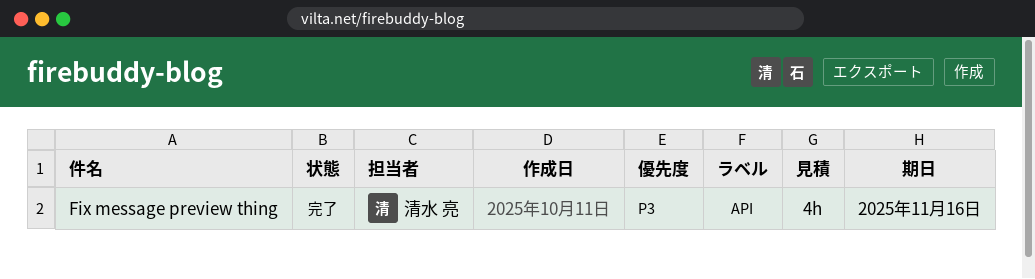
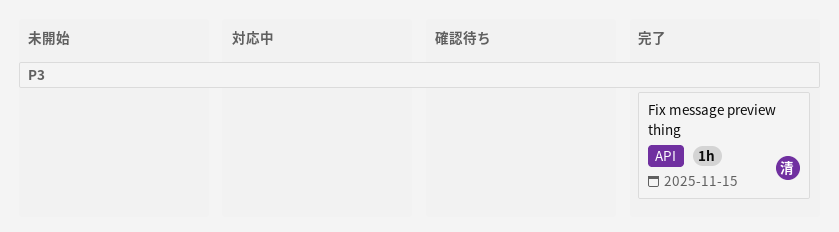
Fix message preview thing, estimate: 4h -> 1h
Fix message preview thing, due: Nov 16 -> Nov 15

